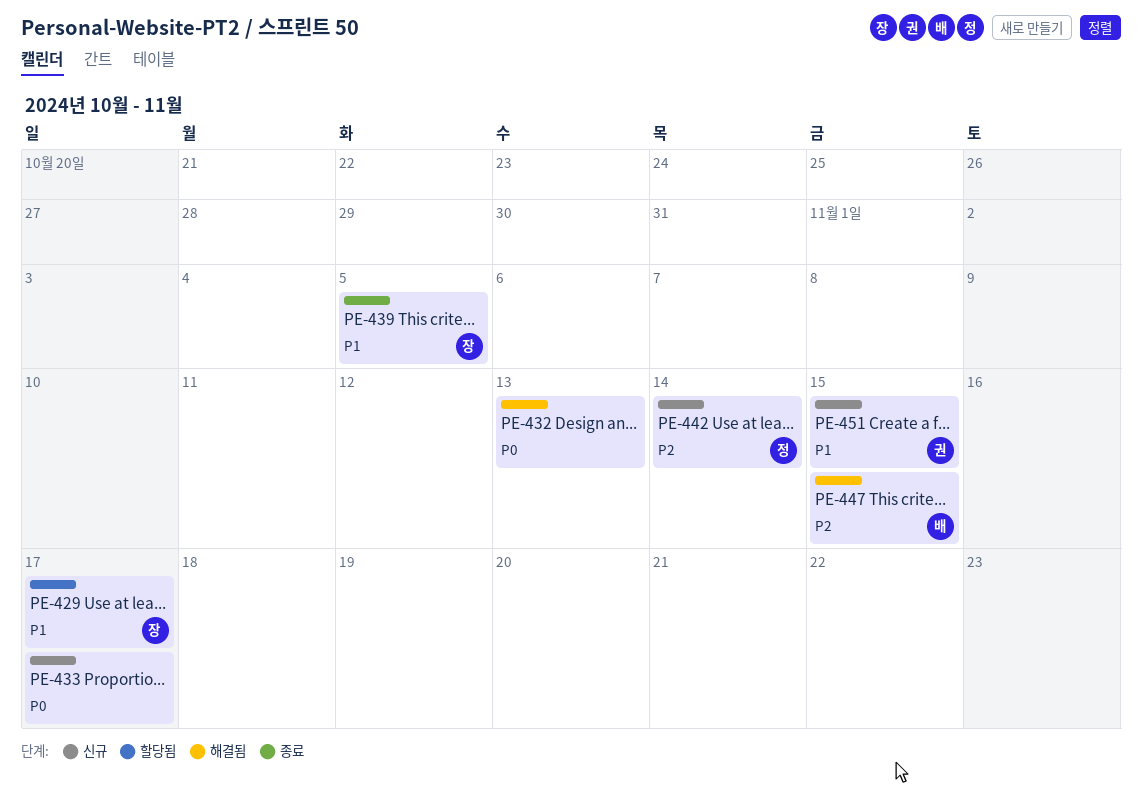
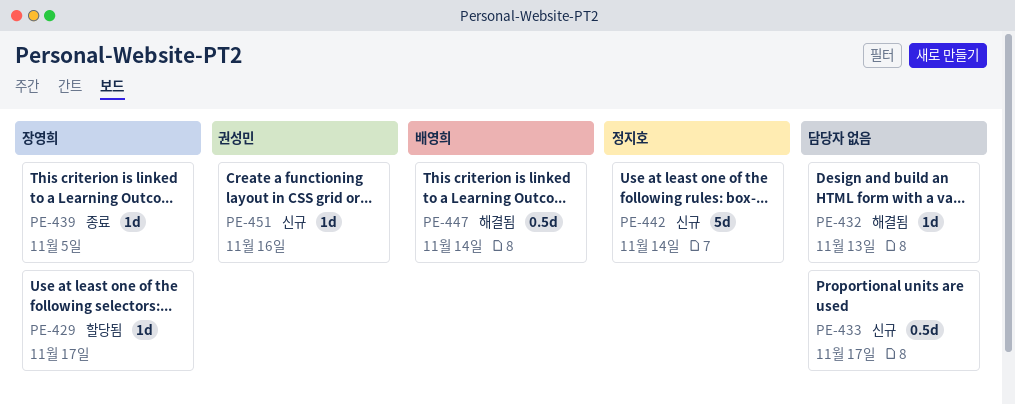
PE-447, due: Nov 15 -> Nov 14
PE-451, due: Nov 15 -> Nov 16

